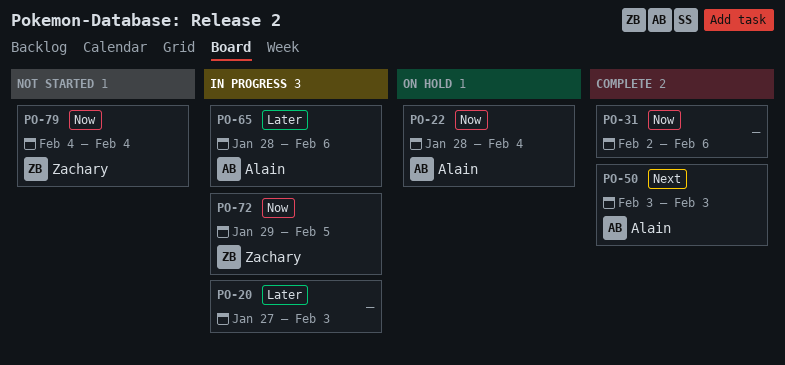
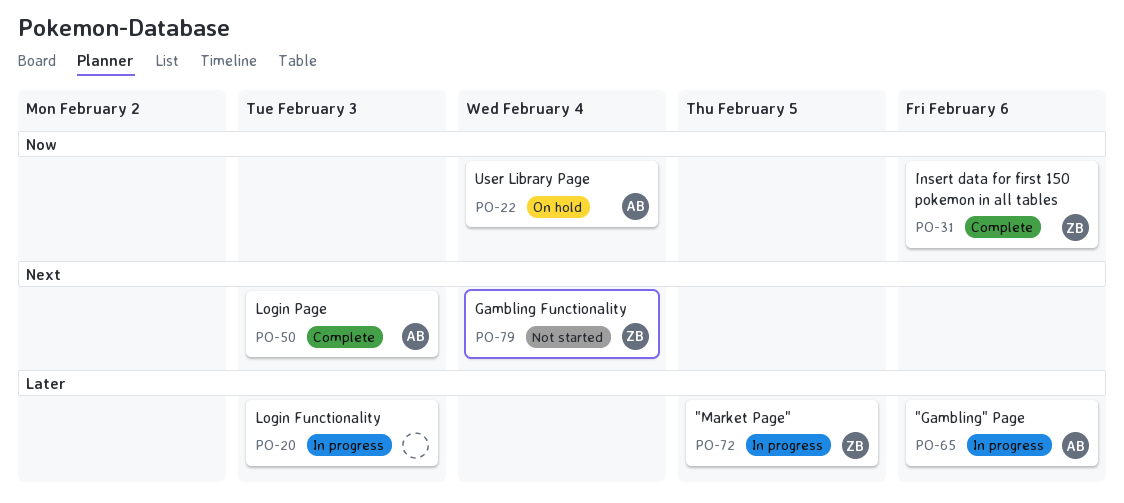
PO-31, owner: none -> Zachary
PO-72, priority: Now -> Later
PO-79, priority: Now -> Next

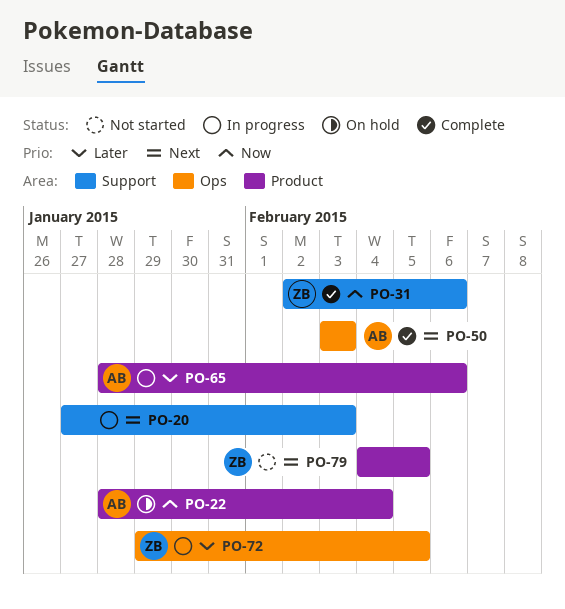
PO-20, priority: Later -> Next
PO-79, due: Feb 4 -> Feb 5

